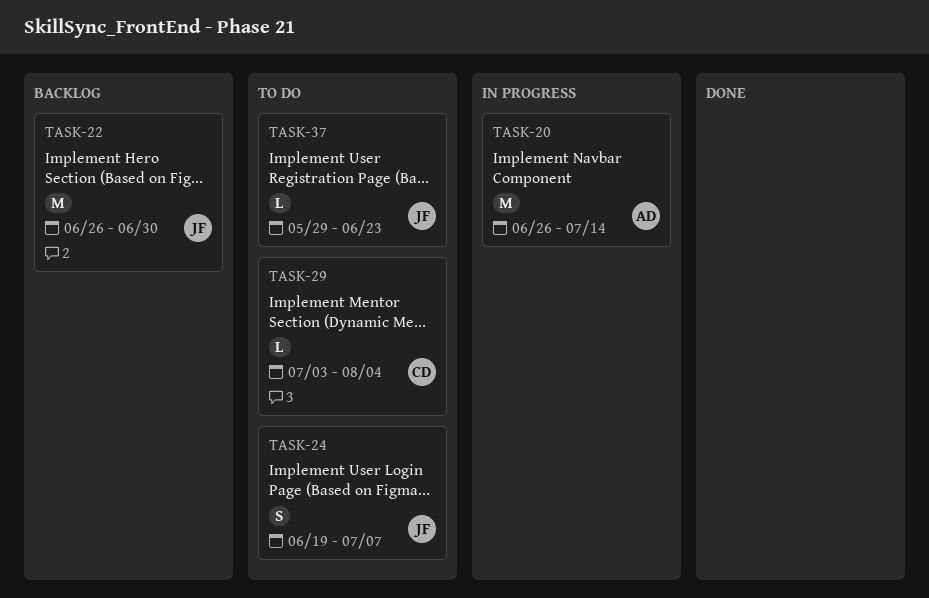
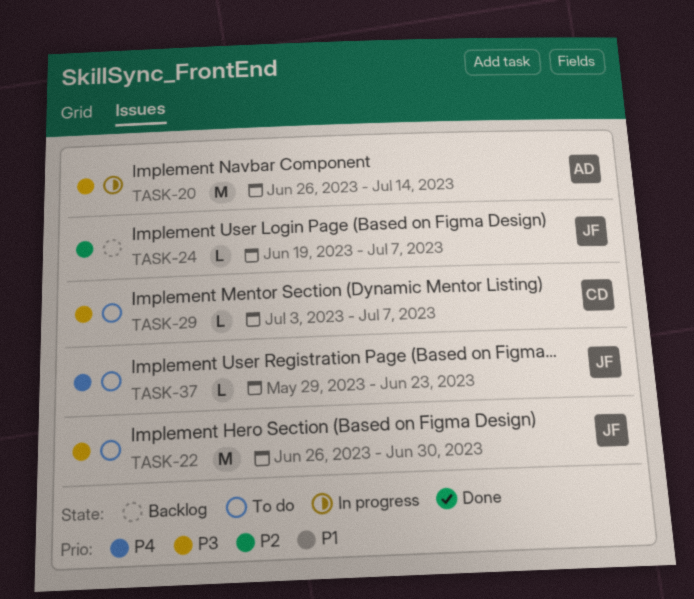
TASK-22, status: Backlog -> To do
TASK-24, status: To do -> Backlog
TASK-24, estimate: S -> L
TASK-29, due: Aug 4 -> Jul 7

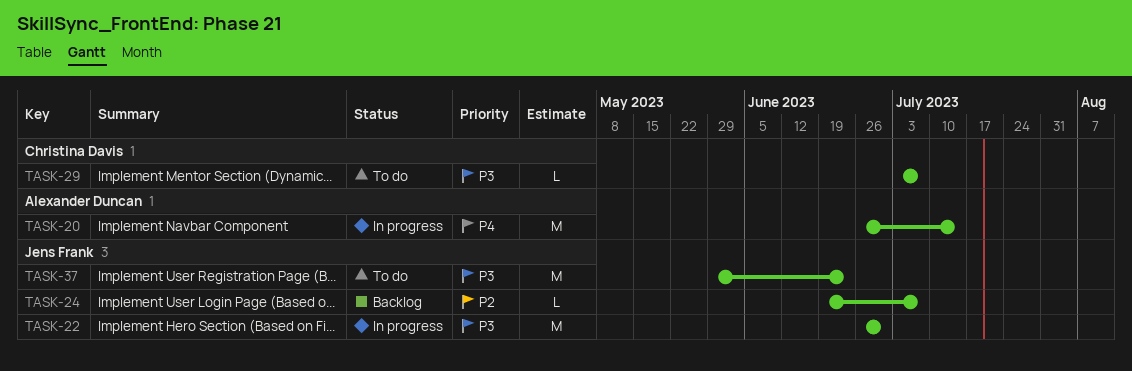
TASK-20, priority: P3 -> P4
TASK-22, status: To do -> In progress
TASK-37, priority: P4 -> P3
TASK-37, estimate: L -> M

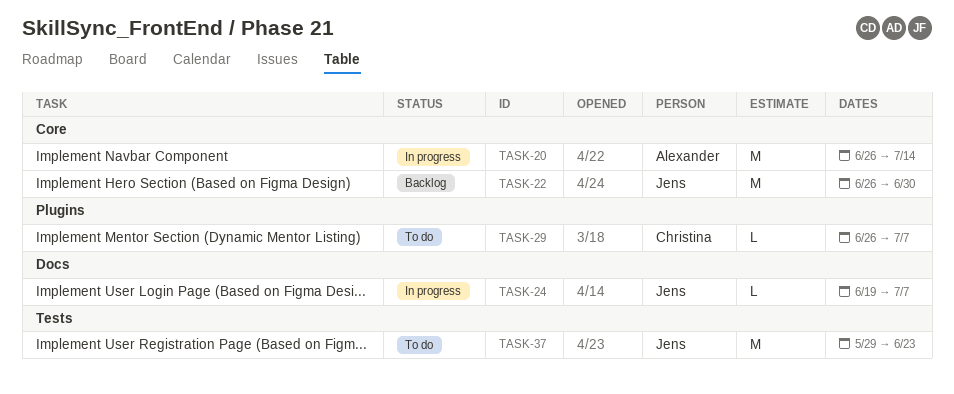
TASK-22, status: In progress -> Backlog
TASK-24, status: Backlog -> In progress
TASK-29, start: Jul 3 -> Jun 26

